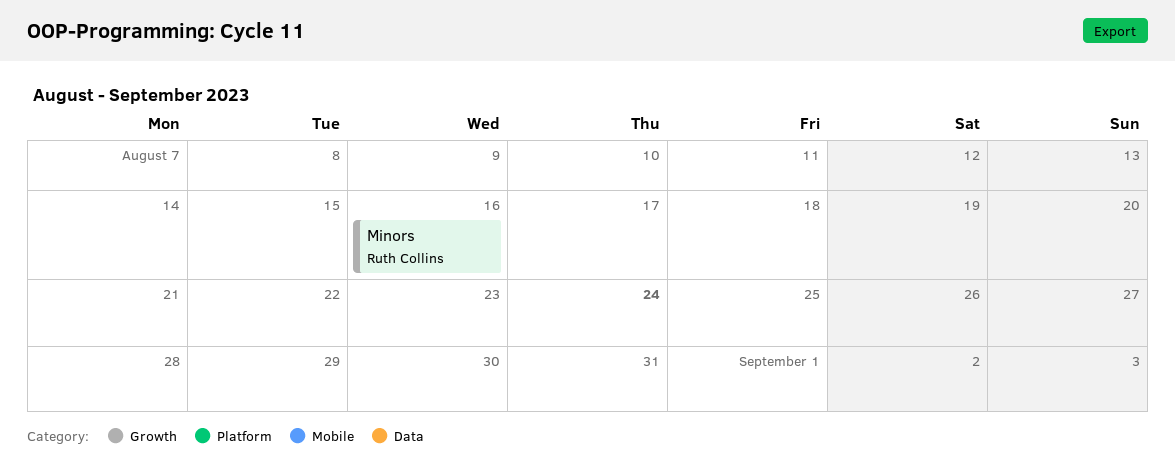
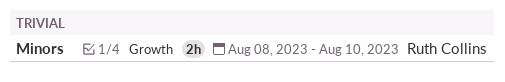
Minors, due: Aug 16 -> Aug 10

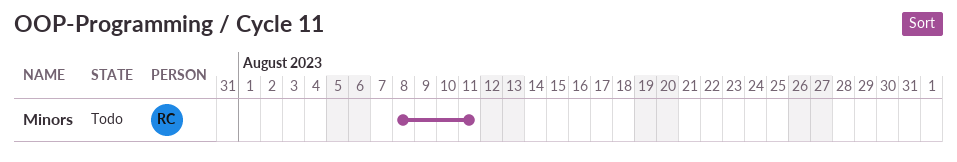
Minors, due: Aug 10 -> Aug 11

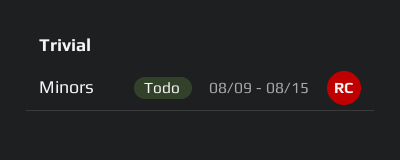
Minors, start: Aug 8 -> Aug 9
Minors, due: Aug 11 -> Aug 15

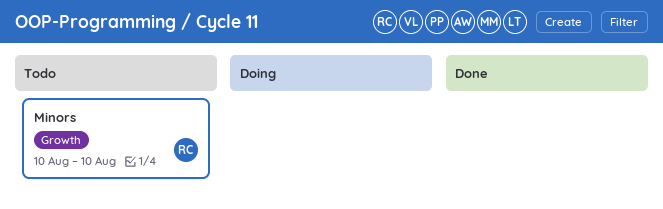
Minors, start: Aug 9 -> Aug 10
Minors, due: Aug 15 -> Aug 10

